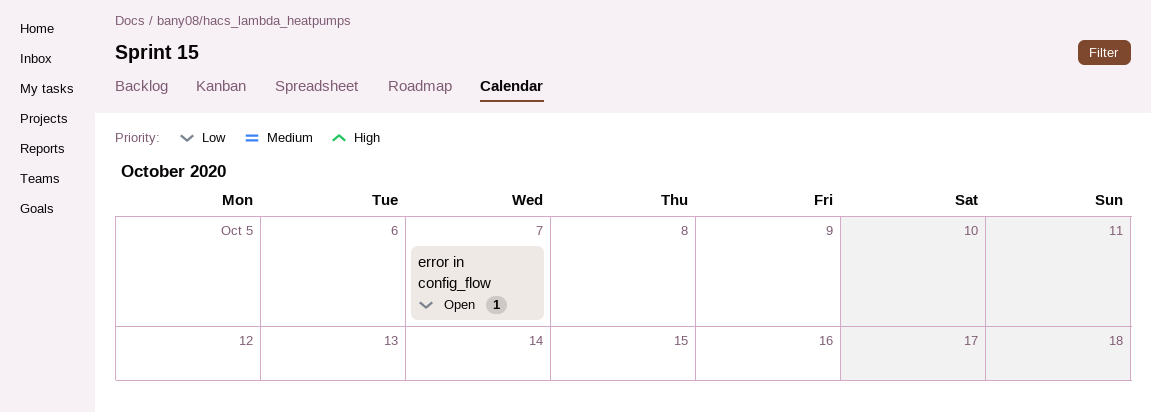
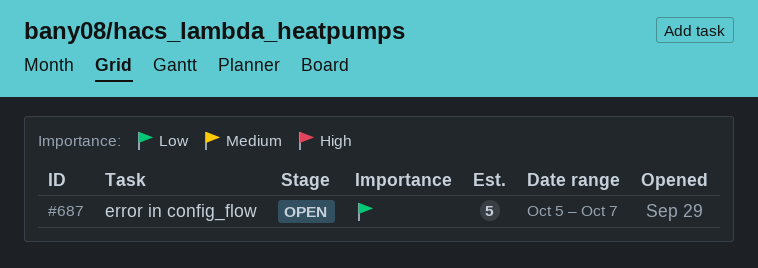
error in config_flow, estimate: 1 -> 5

